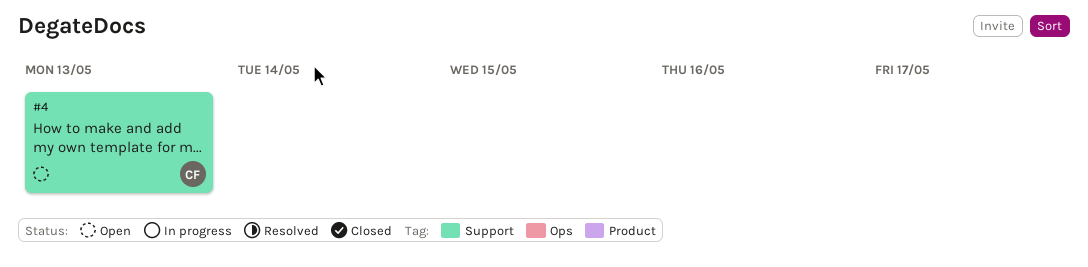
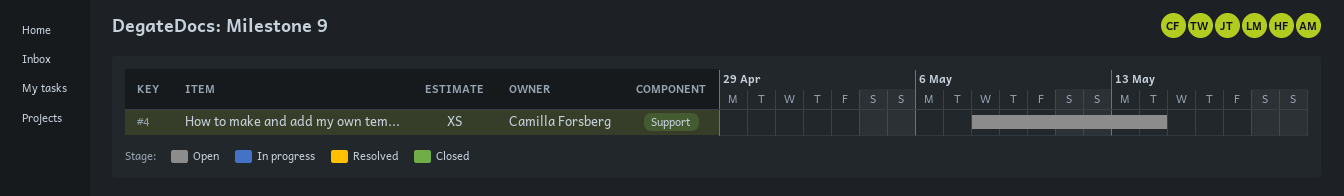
#4, due: May 13 -> May 14

